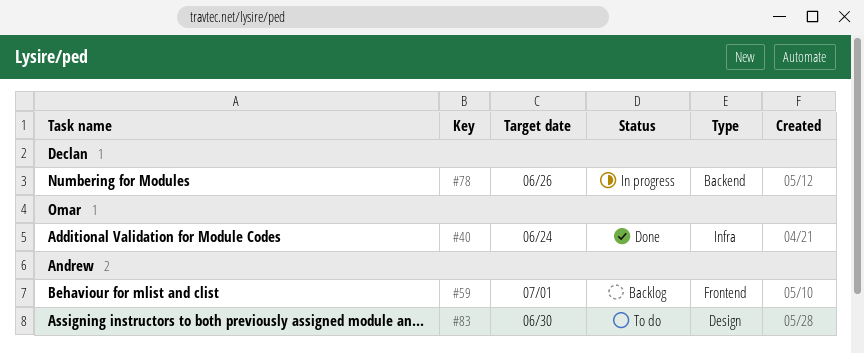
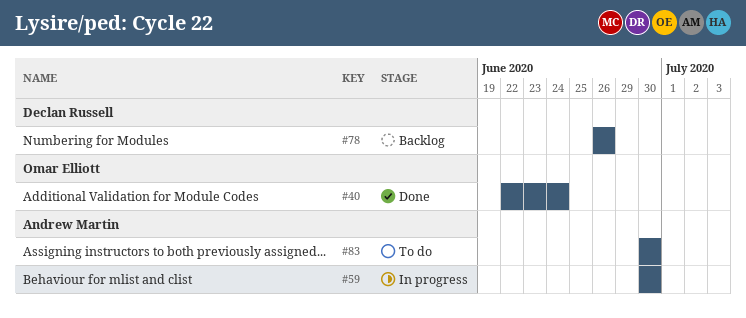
#59, status: Backlog -> In progress
#59, due: Jul 1 -> Jun 30
#78, status: In progress -> Backlog

